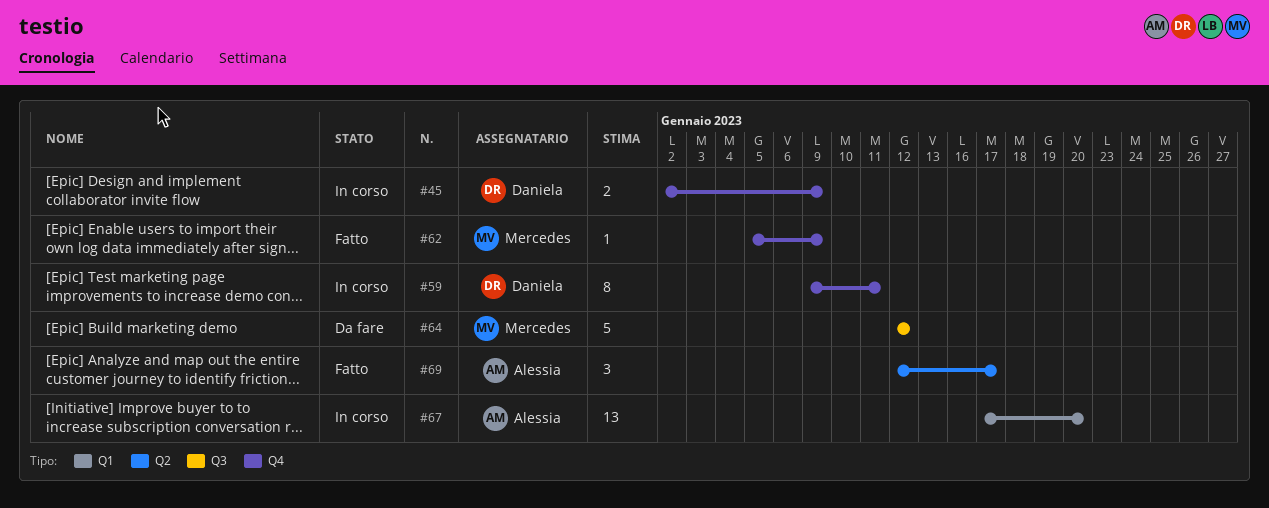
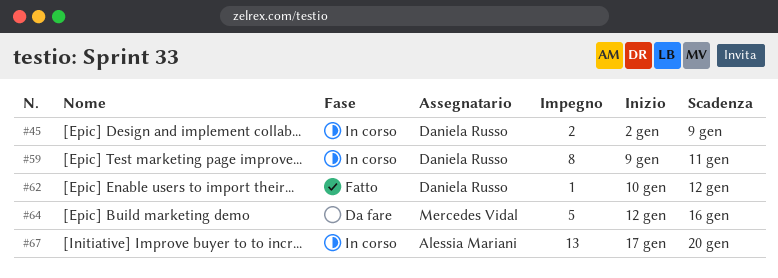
#62, owner: Mercedes Vidal -> Daniela Russo
#62, start: Jan 5 -> Jan 10
#62, due: Jan 9 -> Jan 12
#64, due: Jan 12 -> Jan 16
#69: present -> none

